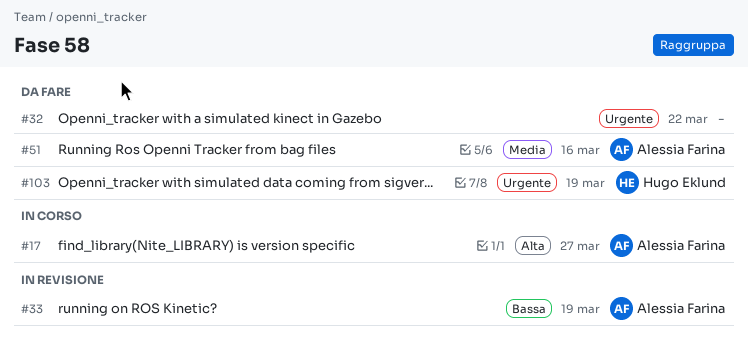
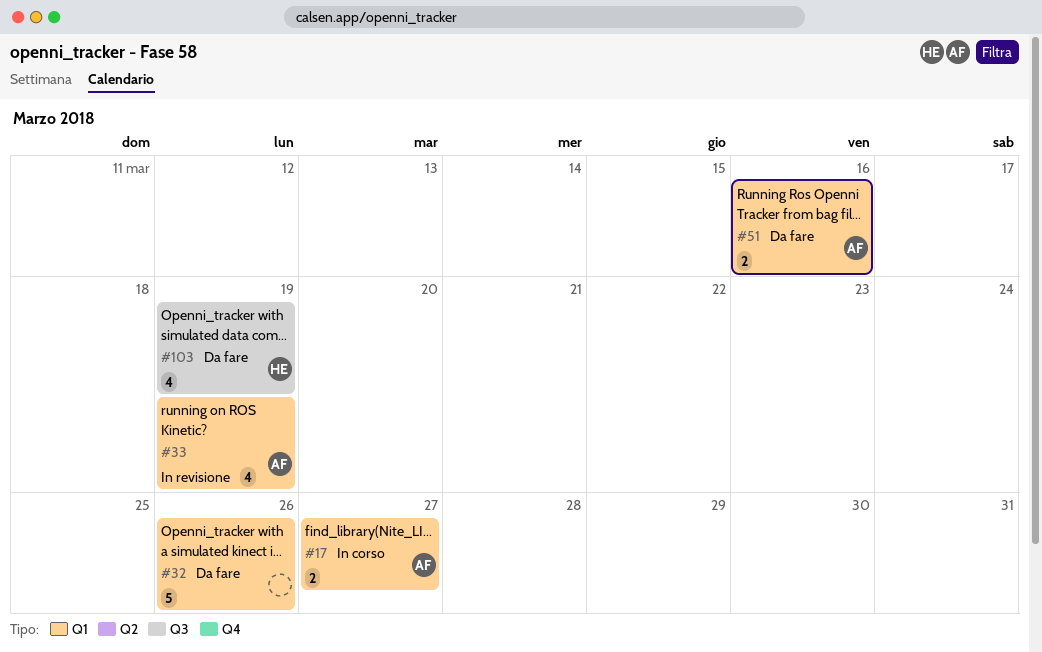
#32, due: Mar 22 -> Mar 26

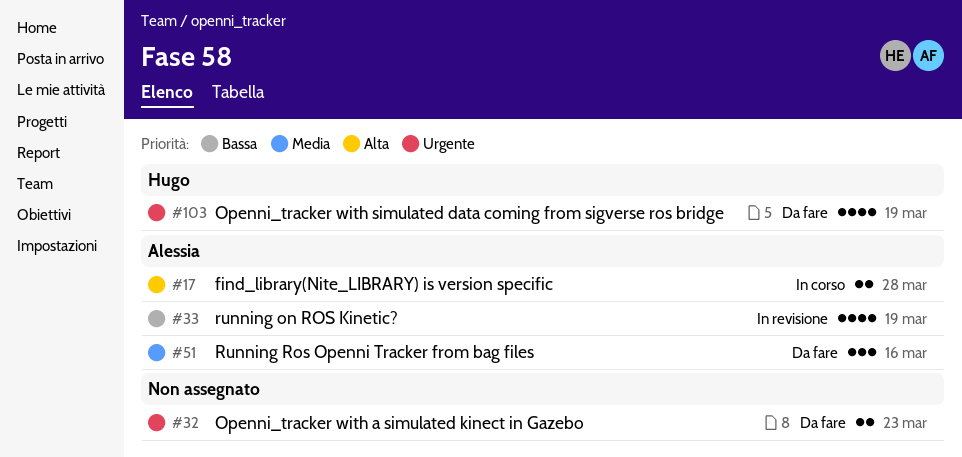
#17, due: Mar 27 -> Mar 28
#32, estimate: 5 -> 2
#32, due: Mar 26 -> Mar 23
#51, estimate: 2 -> 3

